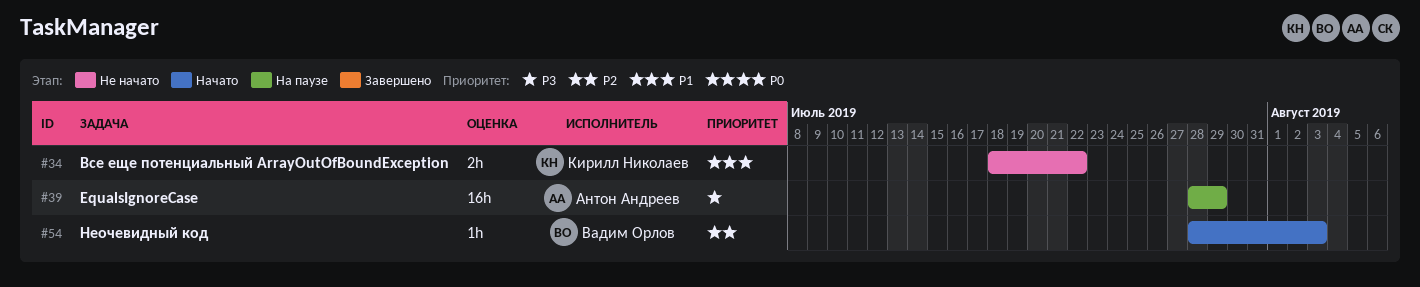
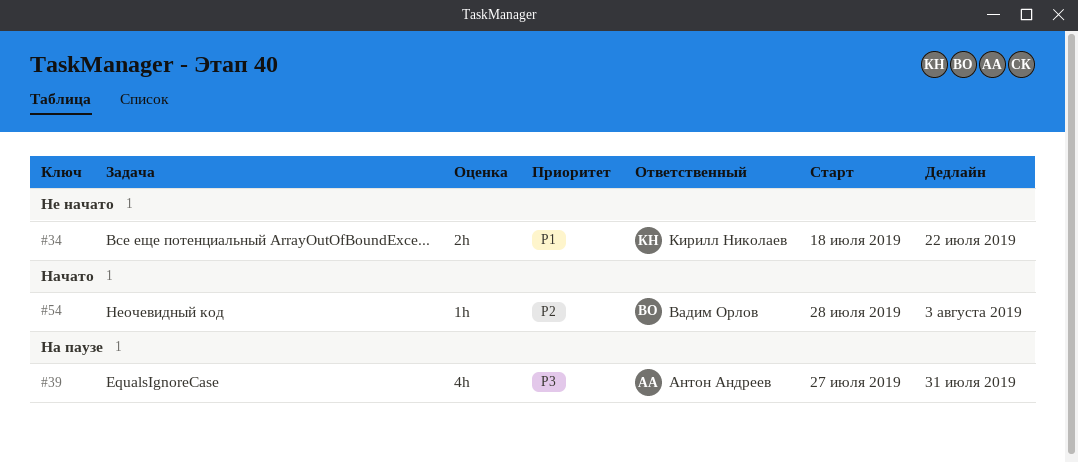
#39, estimate: 16h -> 4h
#39, start: Jul 28 -> Jul 27
#39, due: Jul 29 -> Jul 31

